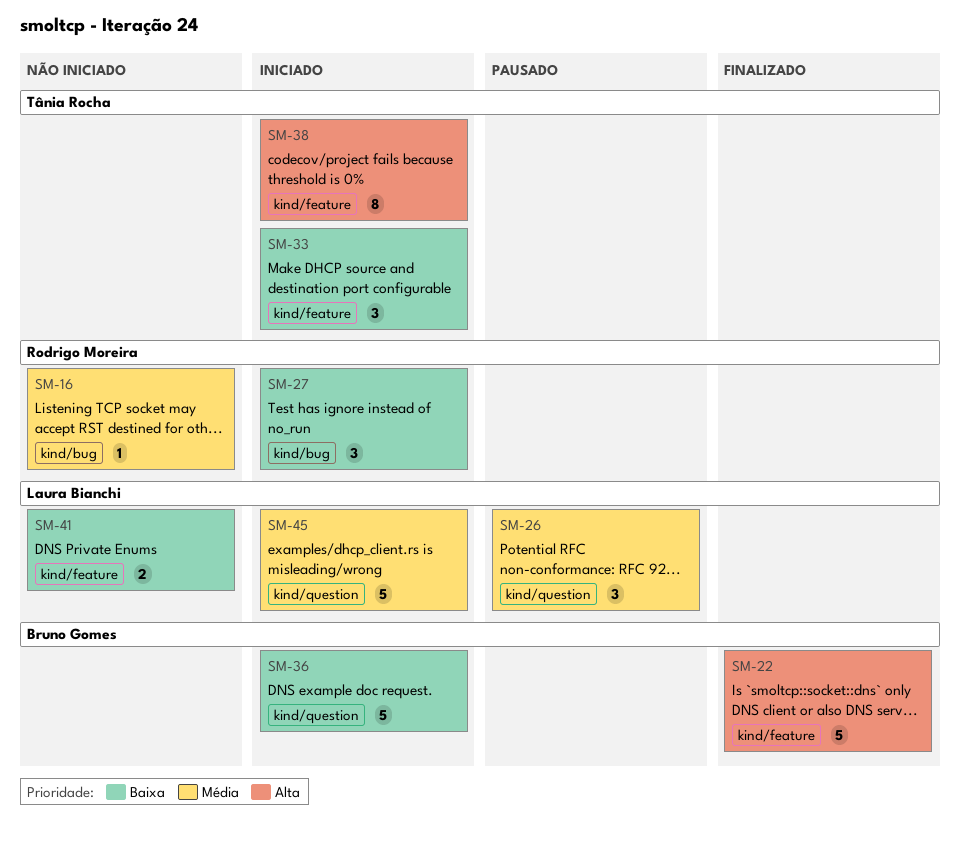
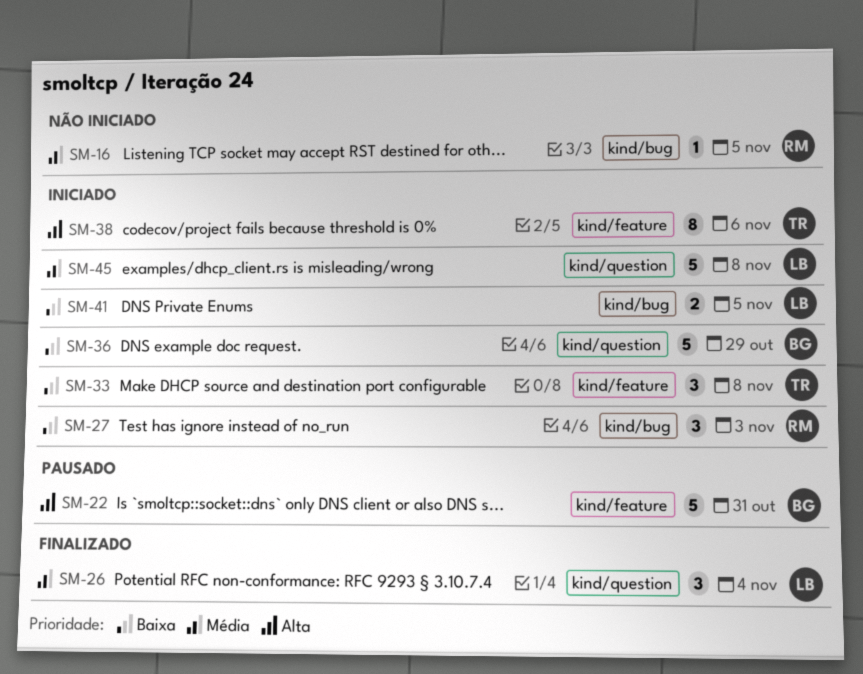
SM-22, status: Finalizado -> Pausado
SM-26, status: Pausado -> Finalizado
SM-41, status: Não iniciado -> Iniciado
SM-41, label: kind/feature -> kind/bug

